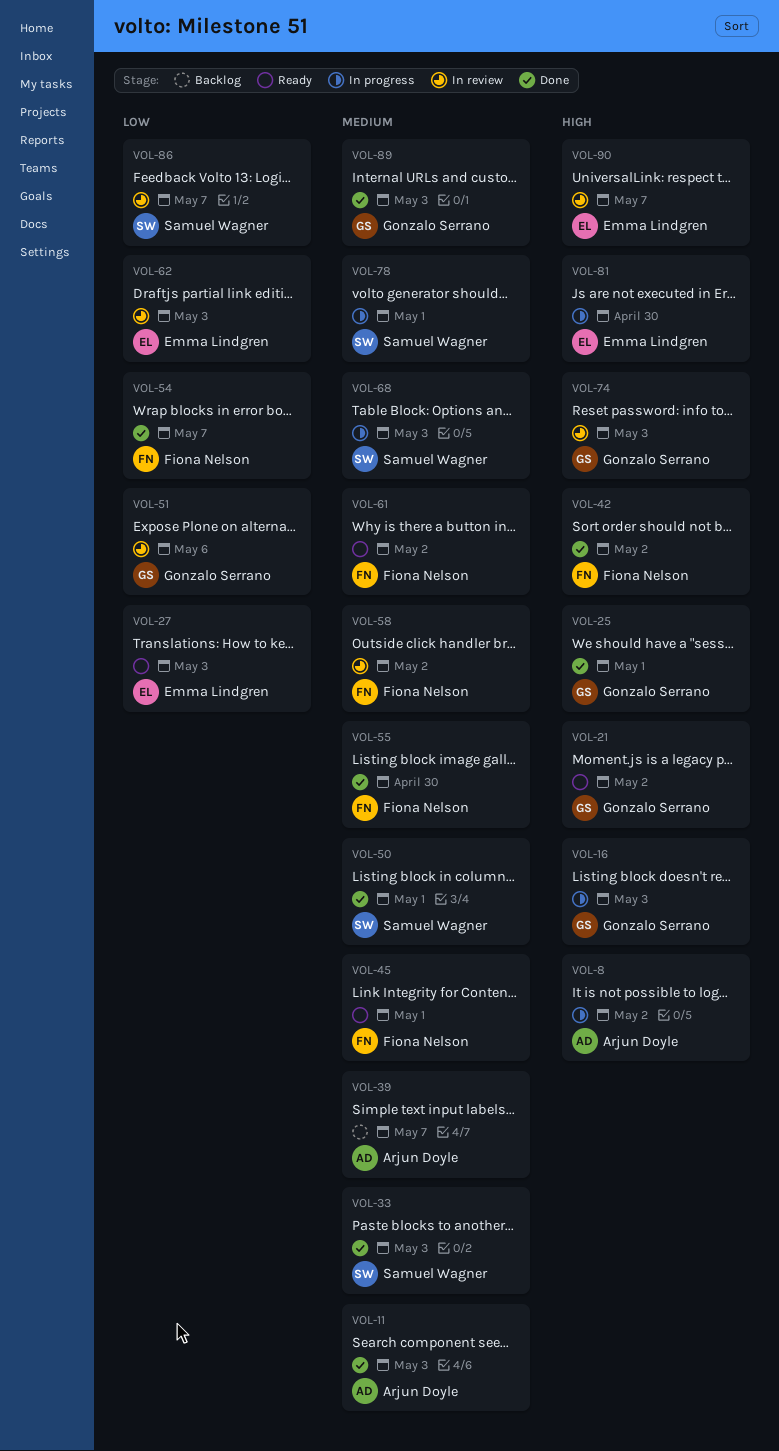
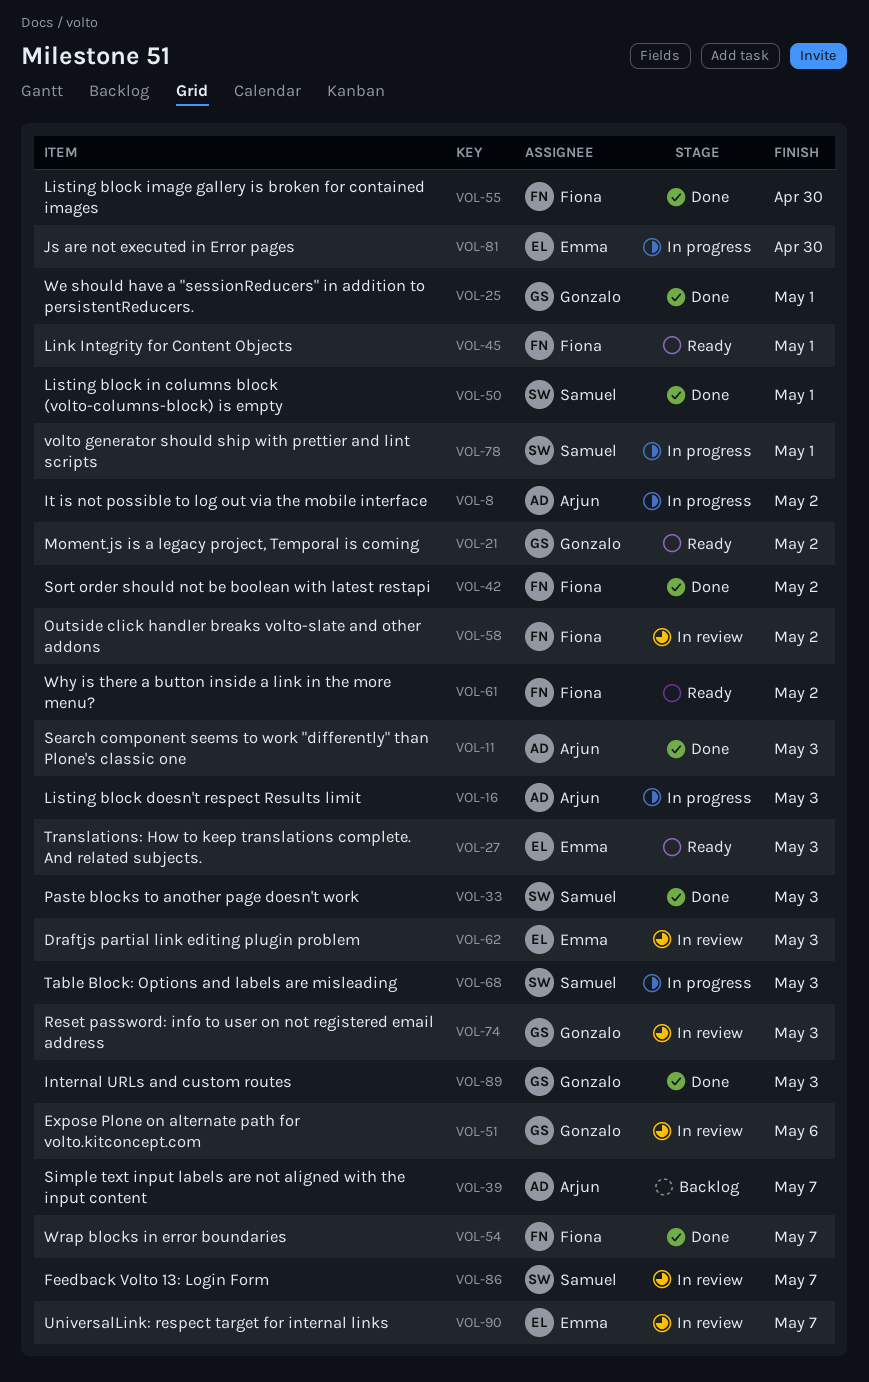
VOL-16, owner: Gonzalo Serrano -> Arjun Doyle

